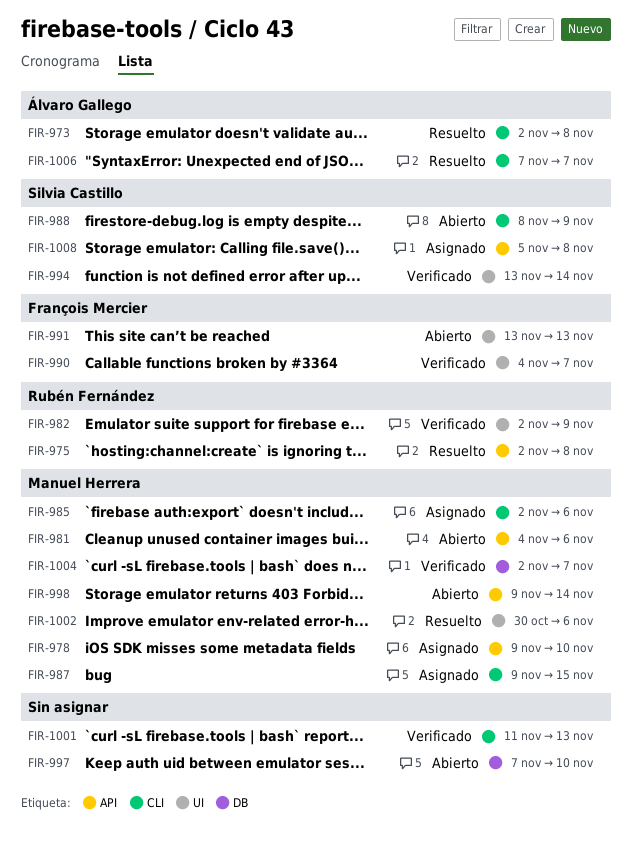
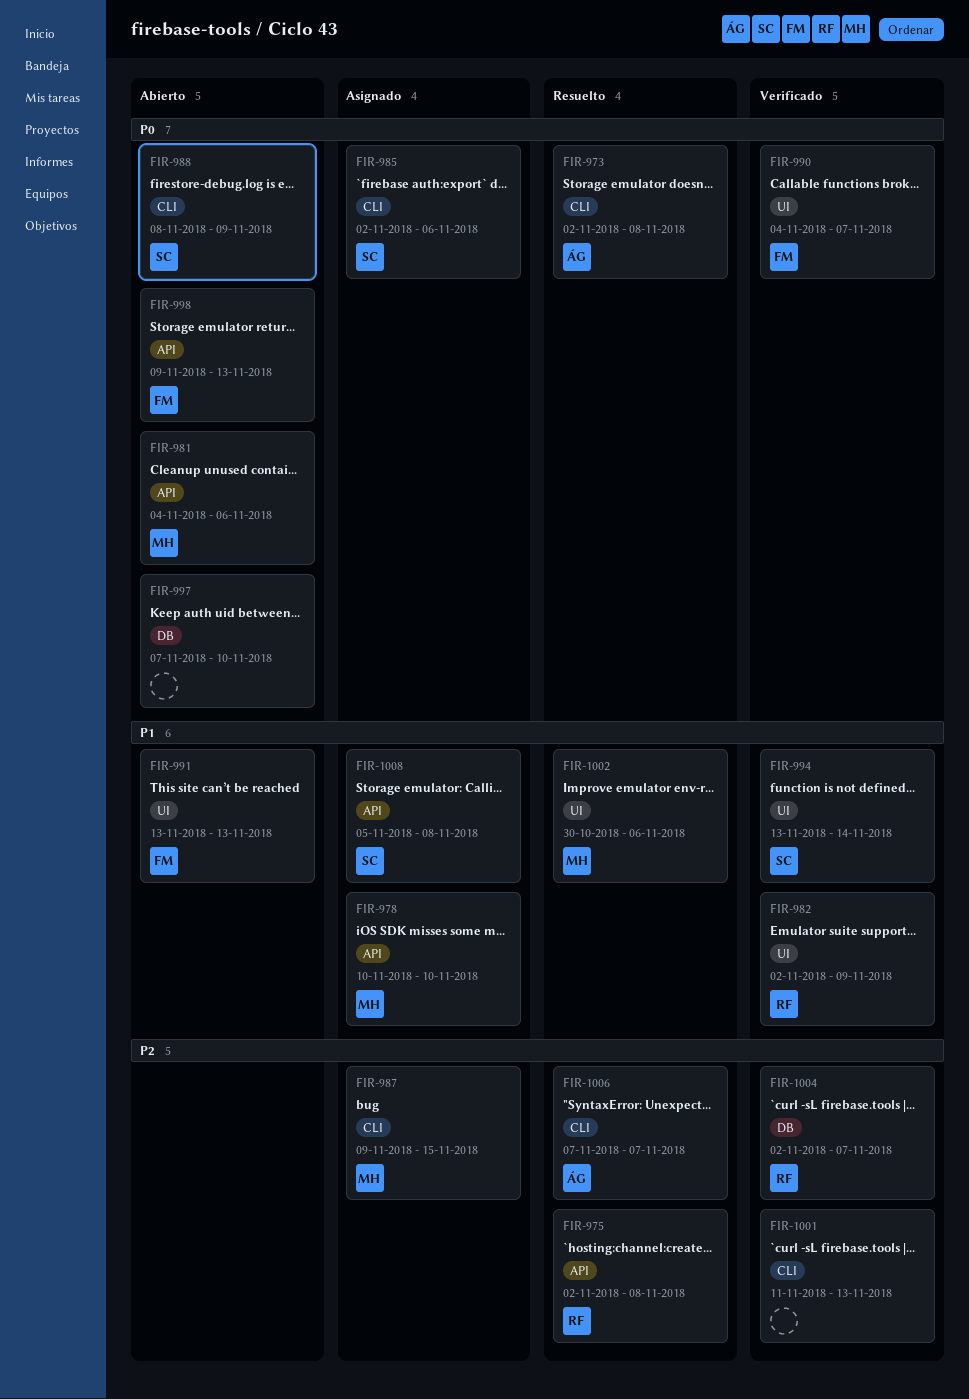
FIR-978, start: Nov 9 -> Nov 10
FIR-985, owner: Manuel Herrera -> Silvia Castillo
FIR-998, owner: Manuel Herrera -> François Mercier
FIR-998, due: Nov 14 -> Nov 13
FIR-1004, owner: Manuel Herrera -> Rubén Fernández

